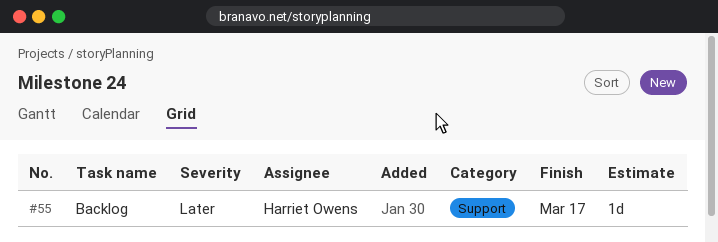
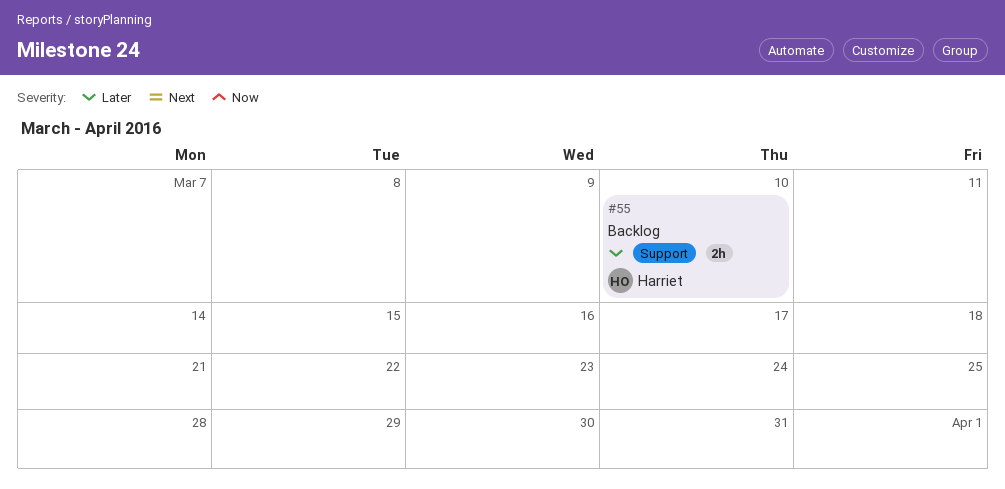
#55, estimate: 1d -> 2h
#55, due: Mar 17 -> Mar 10

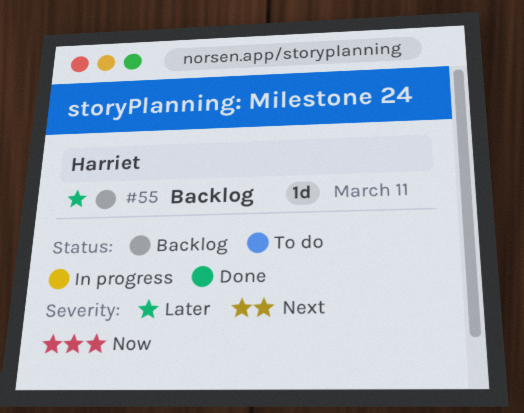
#55, estimate: 2h -> 1d
#55, due: Mar 10 -> Mar 11

